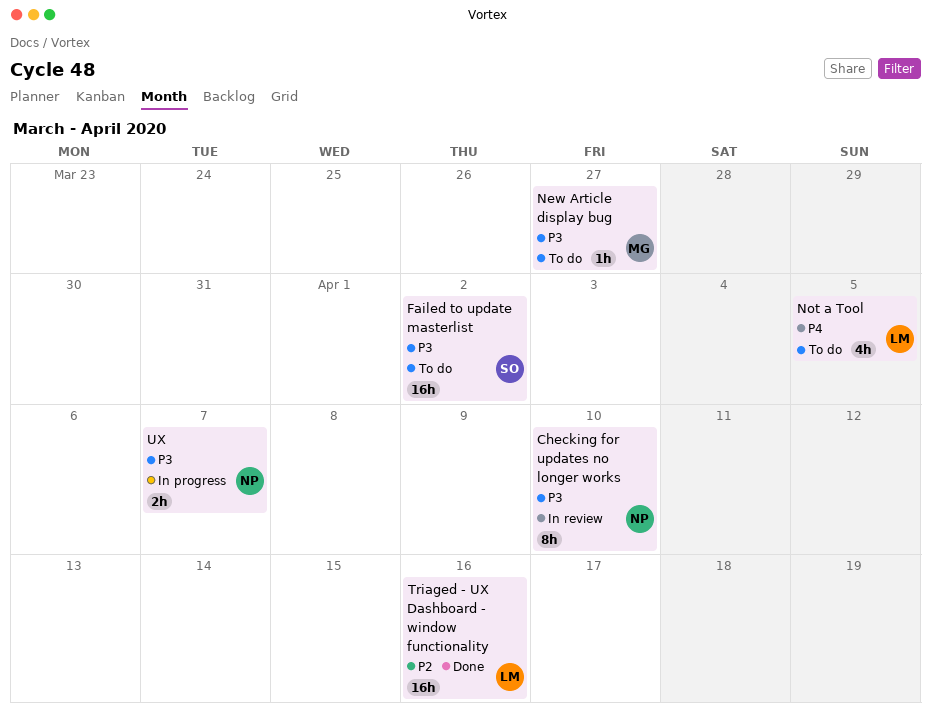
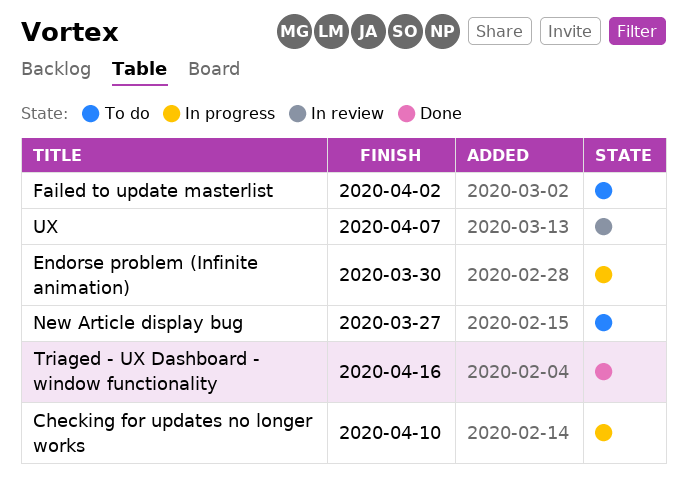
Checking for updates no longer works, status: In review -> In progress
Endorse problem (Infinite animation): none -> present
Not a Tool: present -> none
UX, status: In progress -> In review

